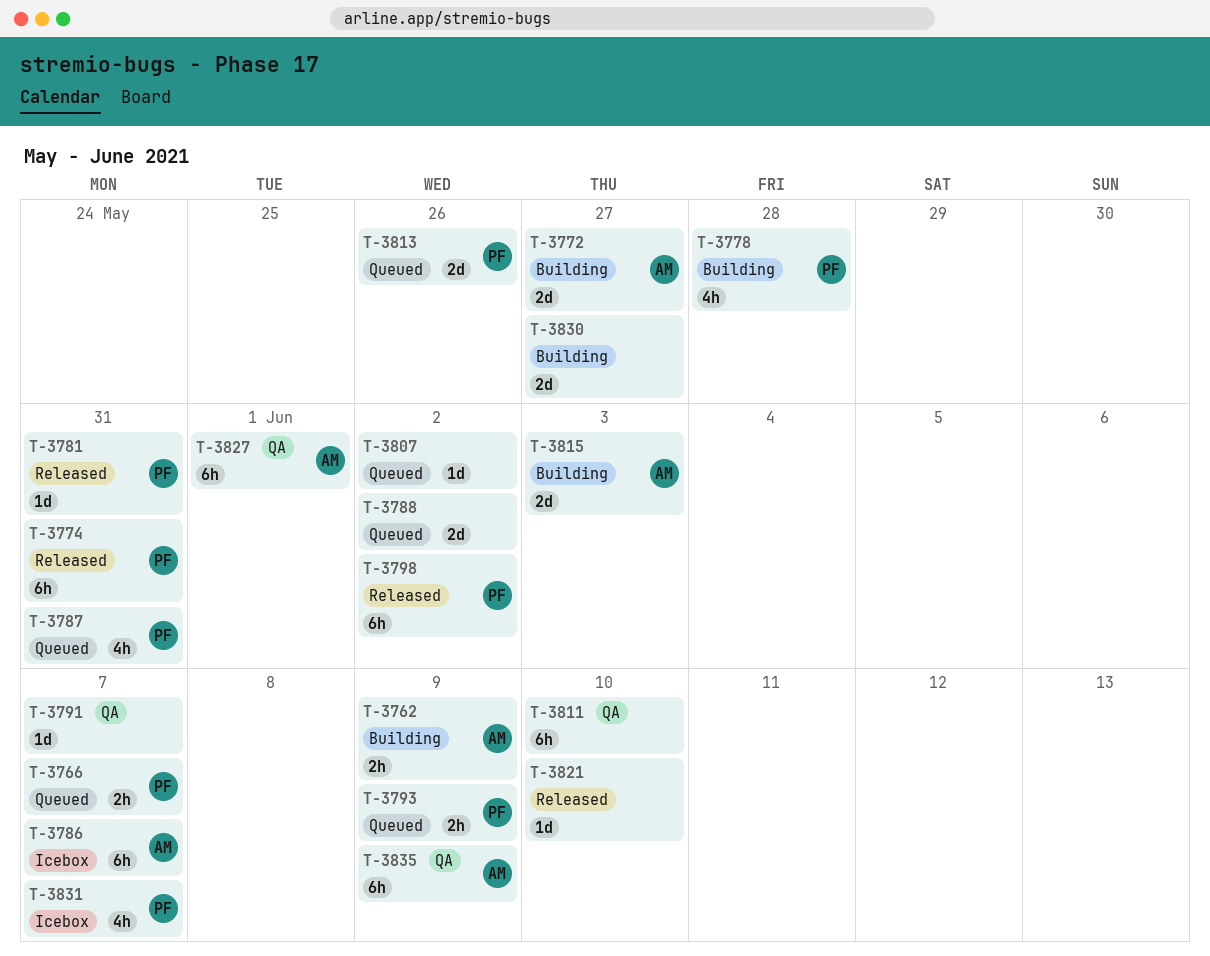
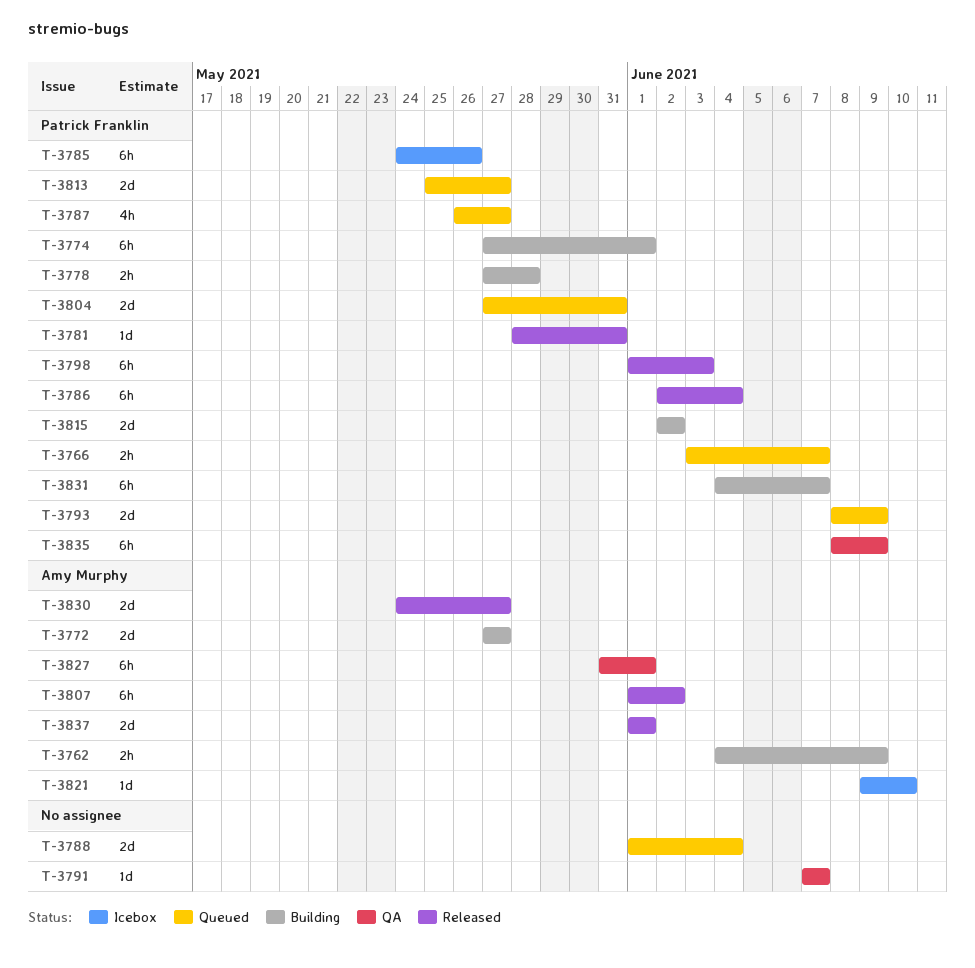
T-3774, status: Released -> Building
T-3774, due: May 31 -> Jun 1
T-3778, estimate: 4h -> 2h
T-3785: none -> present
T-3786, status: Icebox -> Released
T-3786, owner: Amy Murphy -> Patrick Franklin
T-3786, due: Jun 7 -> Jun 4
T-3787, due: May 31 -> May 27
T-3788, due: Jun 2 -> Jun 4
T-3793, estimate: 2h -> 2d
T-3798, due: Jun 2 -> Jun 3
T-3804: none -> present
T-3807, status: Queued -> Released
T-3807, owner: none -> Amy Murphy
T-3807, estimate: 1d -> 6h
T-3811: present -> none
T-3813, due: May 26 -> May 27
T-3815, owner: Amy Murphy -> Patrick Franklin
T-3815, due: Jun 3 -> Jun 2
T-3821, status: Released -> Icebox
T-3821, owner: none -> Amy Murphy
T-3830, status: Building -> Released
T-3830, owner: none -> Amy Murphy
T-3831, status: Icebox -> Building
T-3831, estimate: 4h -> 6h
T-3835, owner: Amy Murphy -> Patrick Franklin
T-3837: none -> present

